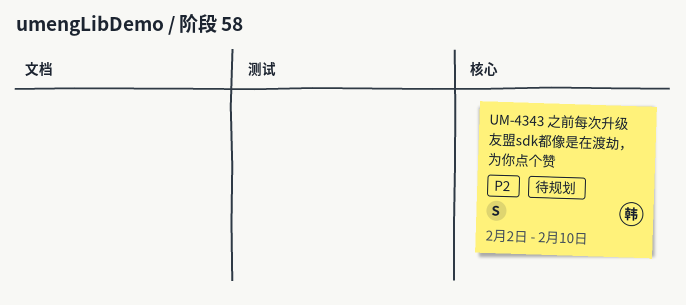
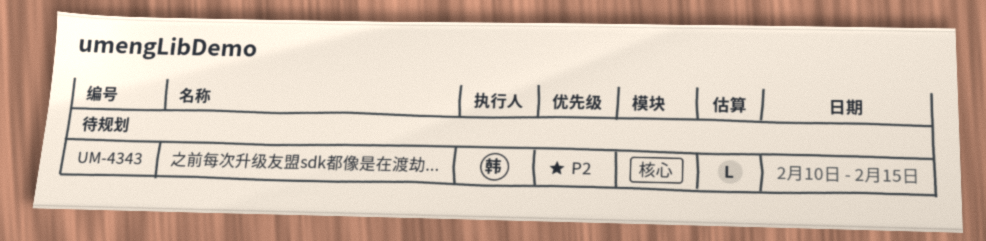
UM-4343, estimate: S -> L
UM-4343, start: Feb 2 -> Feb 10
UM-4343, due: Feb 10 -> Feb 15

